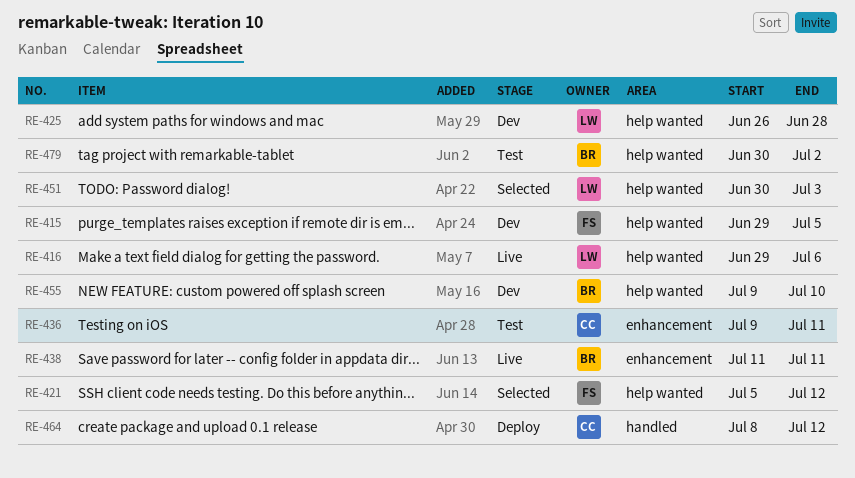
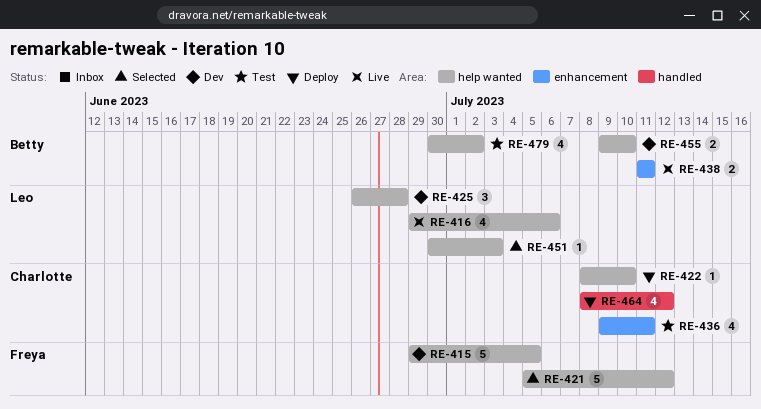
RE-422: none -> present

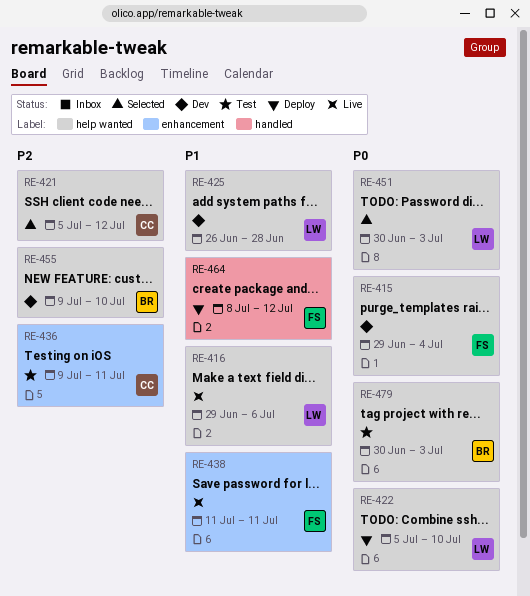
RE-415, due: Jul 5 -> Jul 4
RE-421, owner: Freya -> Charlotte
RE-422, owner: Charlotte -> Leo
RE-422, start: Jul 8 -> Jul 5
RE-438, owner: Betty -> Freya
RE-464, owner: Charlotte -> Freya
RE-479, due: Jul 2 -> Jul 3

